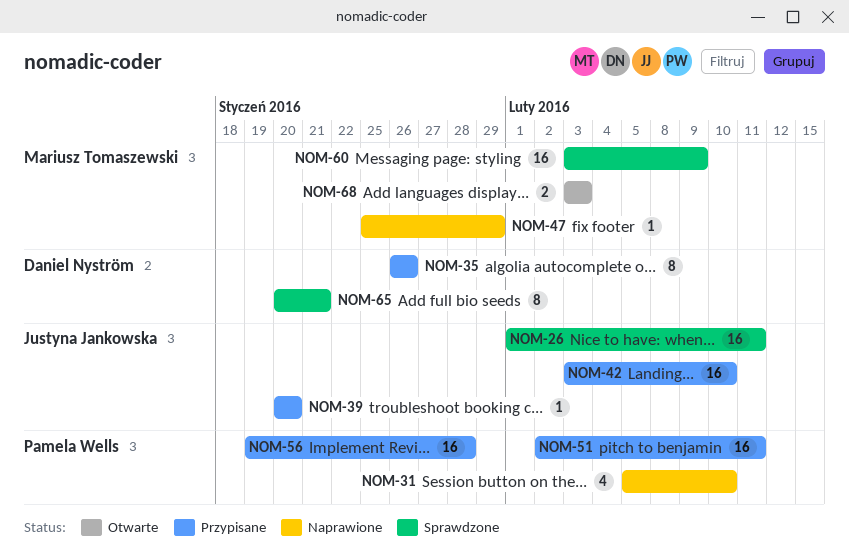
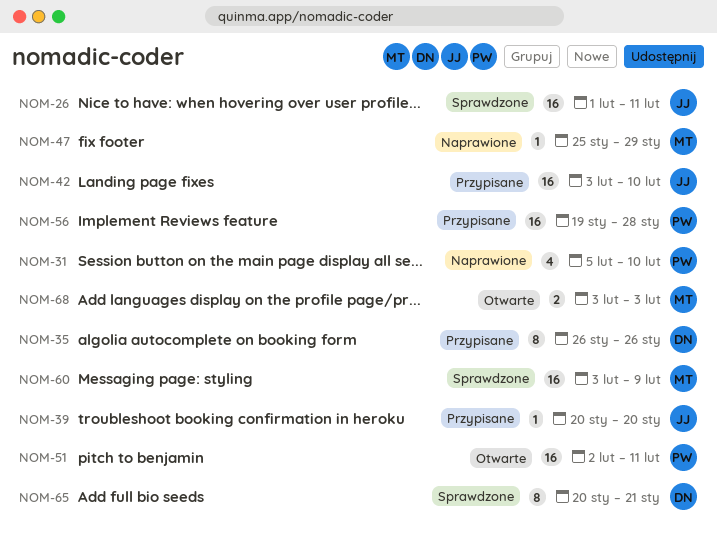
NOM-51, status: Przypisane -> Otwarte

